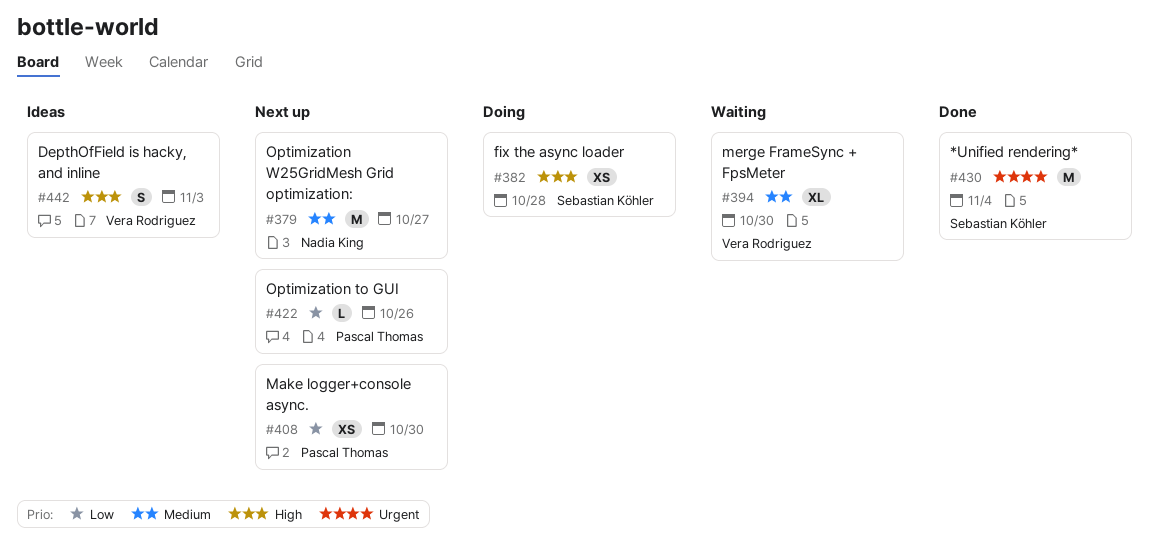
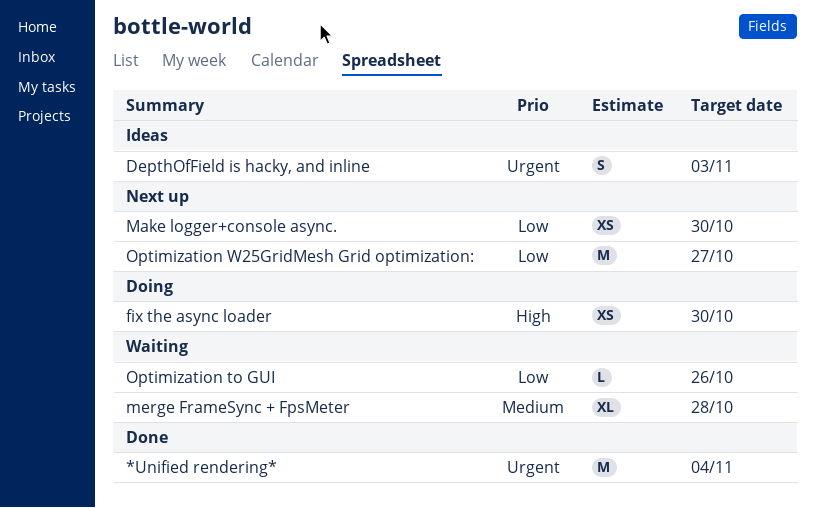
DepthOfField is hacky, and inline, priority: High -> Urgent
fix the async loader, due: Oct 28 -> Oct 30
merge FrameSync + FpsMeter, due: Oct 30 -> Oct 28
Optimization to GUI, status: Next up -> Waiting
Optimization W25GridMesh Grid optimization:, priority: Medium -> Low

